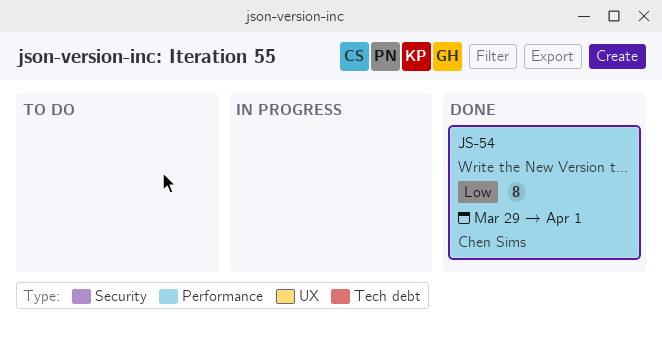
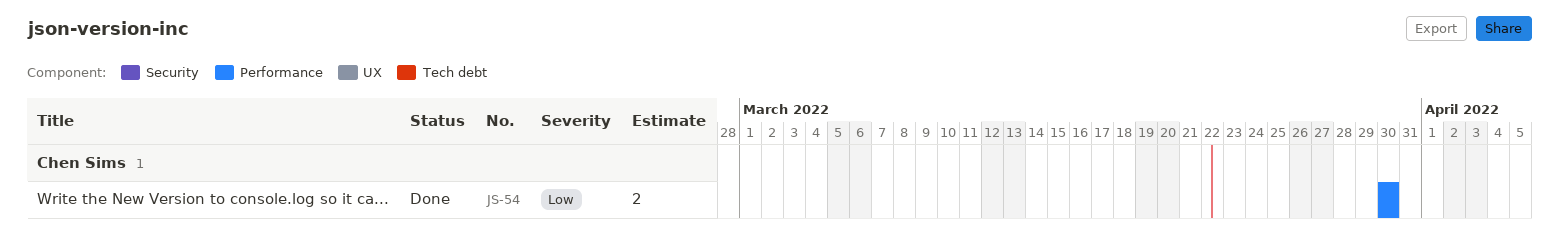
JS-54, estimate: 8 -> 2
JS-54, start: Mar 29 -> Mar 30
JS-54, due: Apr 1 -> Mar 30

